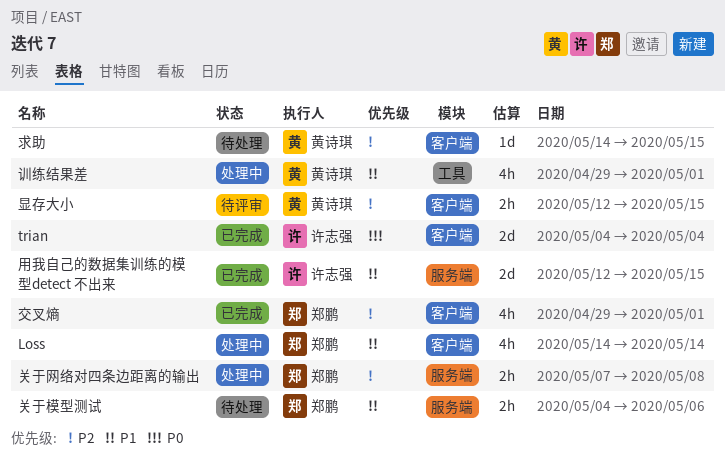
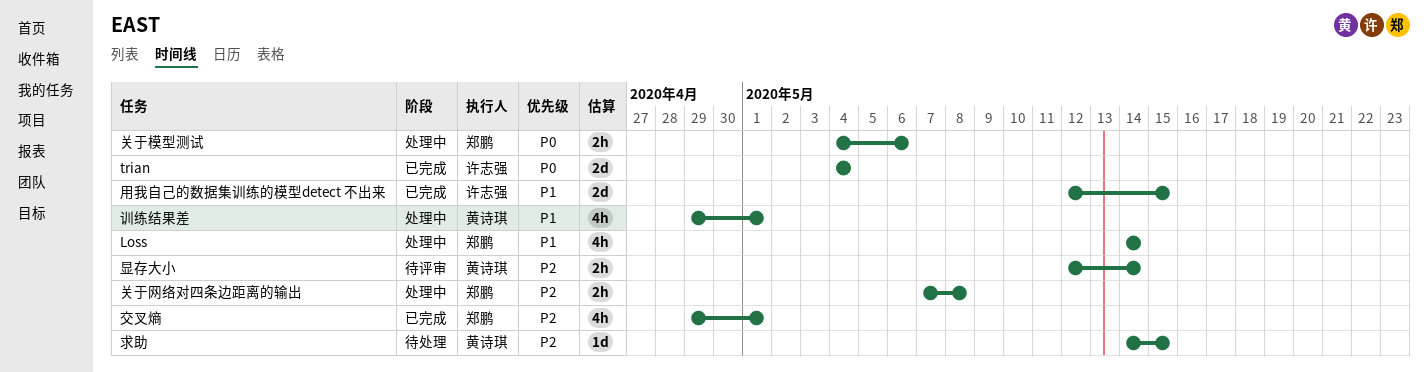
关于模型测试, status: 待处理 -> 处理中
关于模型测试, priority: P1 -> P0
显存大小, due: May 15 -> May 14

